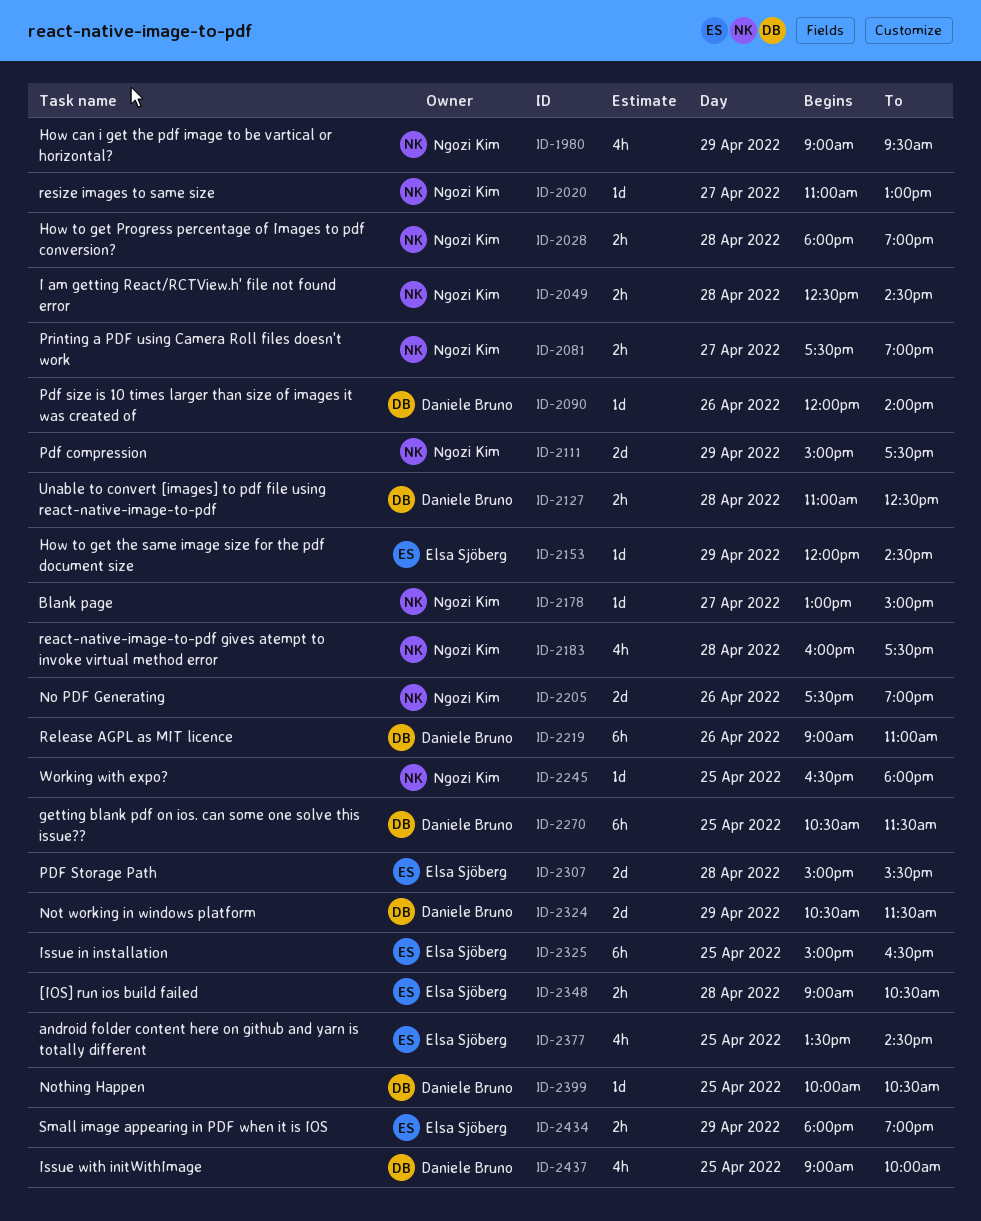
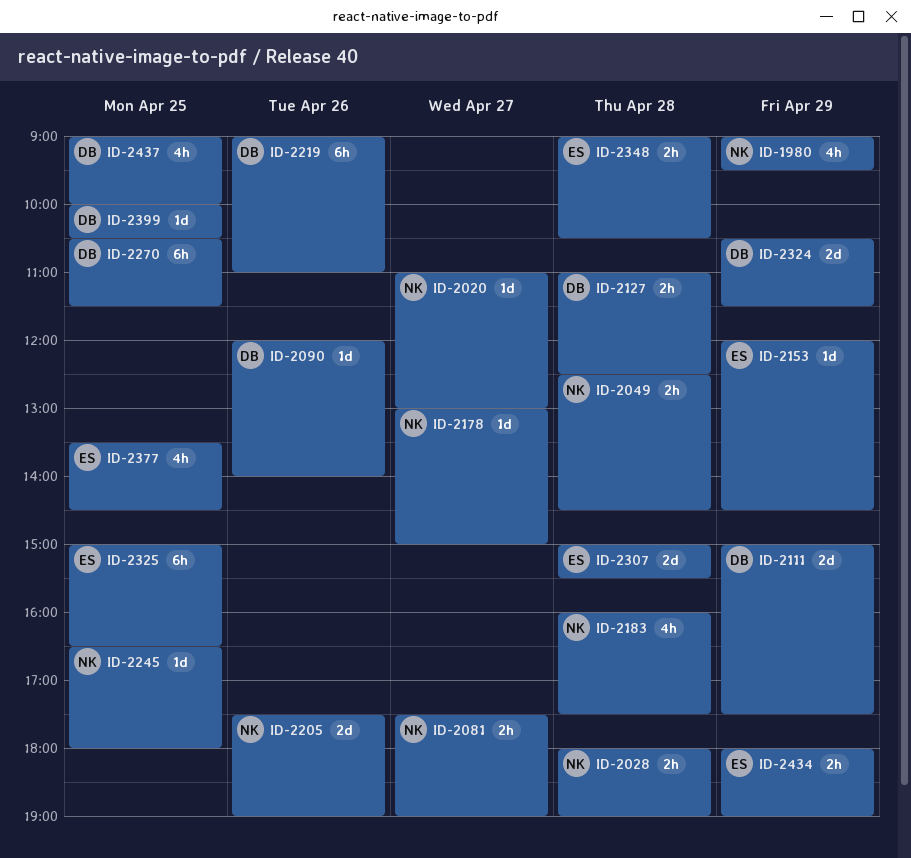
ID-2111, owner: Ngozi Kim -> Daniele Bruno

